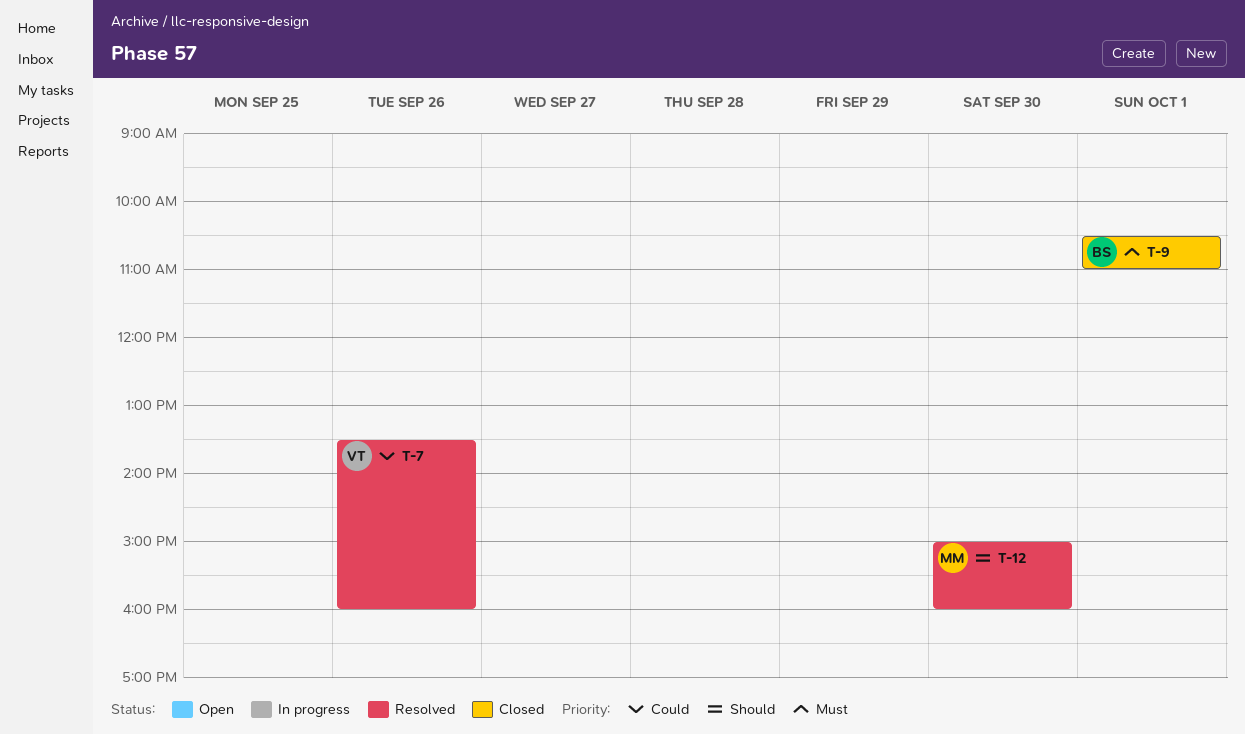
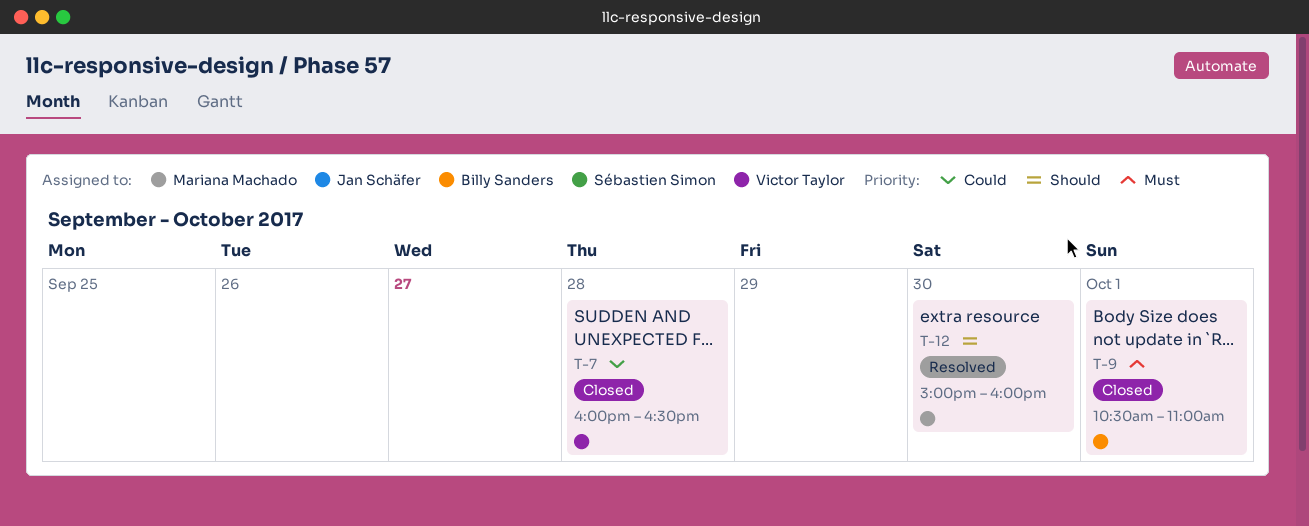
T-7, status: Resolved -> Closed
T-7, day: Sep 26 -> Sep 28
T-7, begins: 13:30 -> 16:00
T-7, ends: 16:00 -> 16:30

